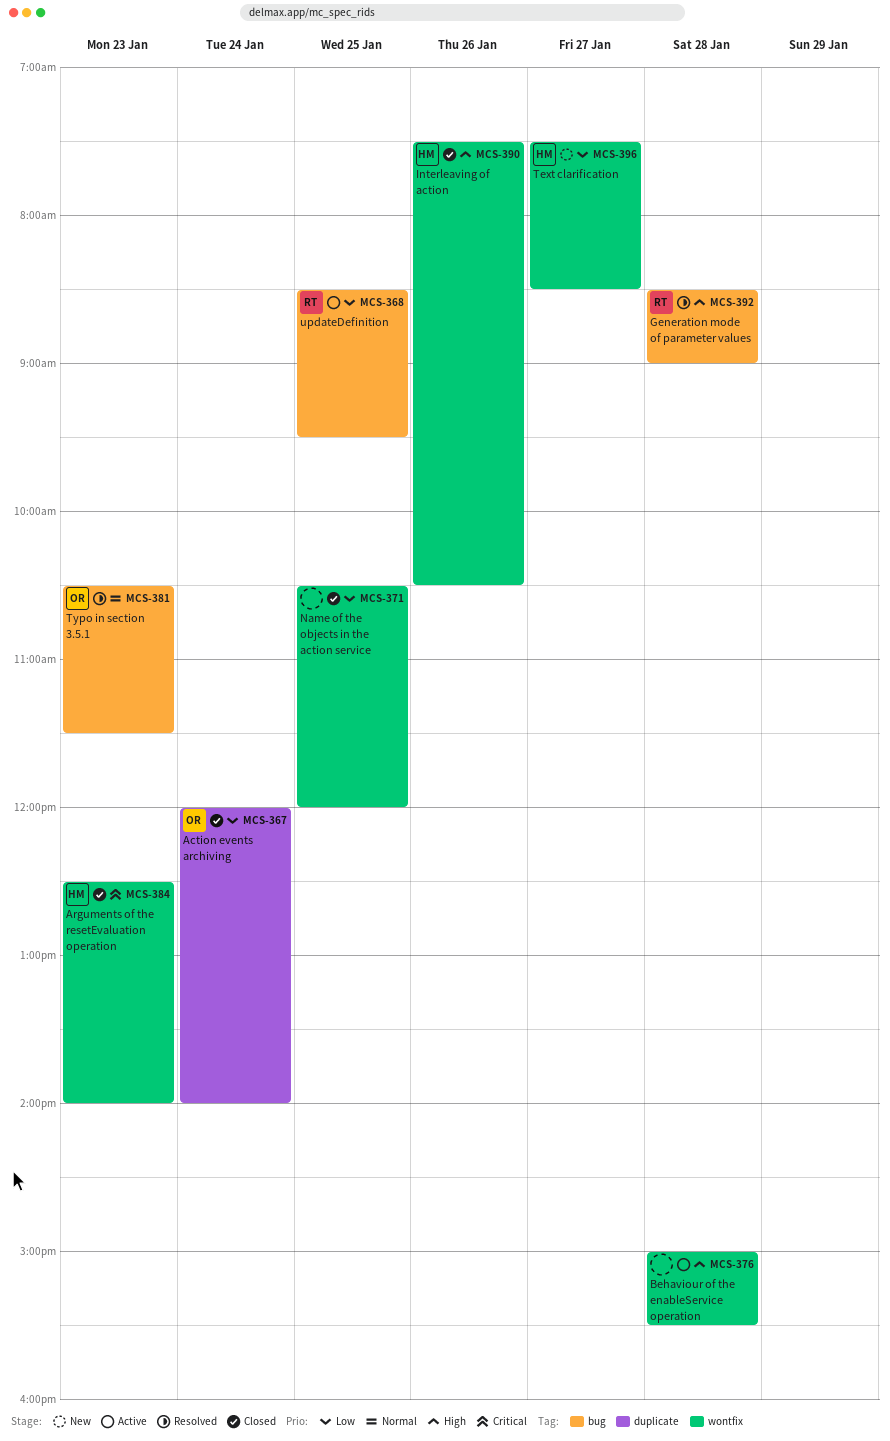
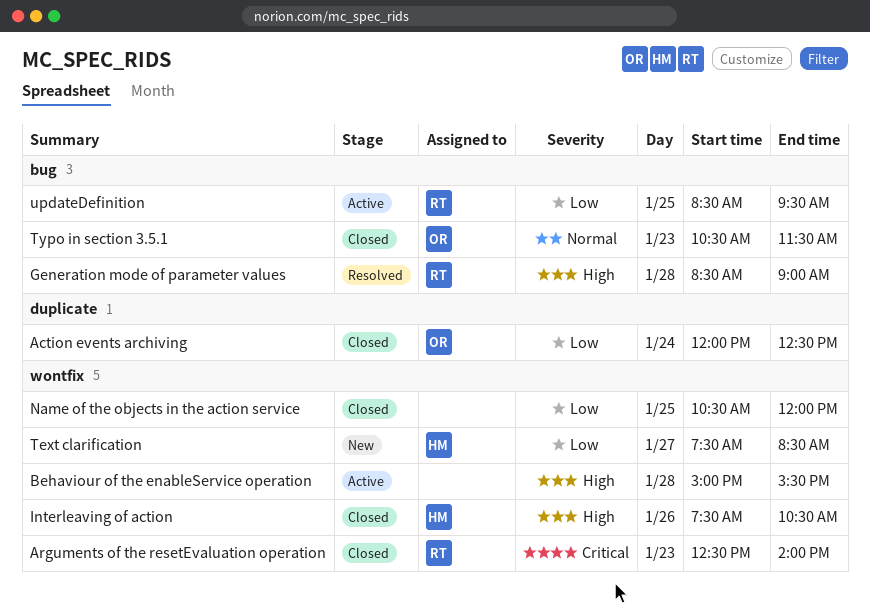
Action events archiving, ends: 14:00 -> 12:30
Arguments of the resetEvaluation operation, owner: HM -> RT
Typo in section 3.5.1, status: Resolved -> Closed

